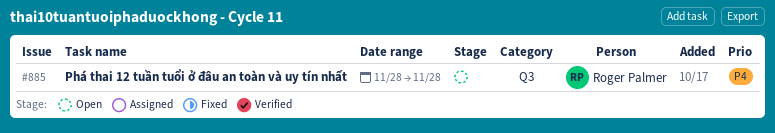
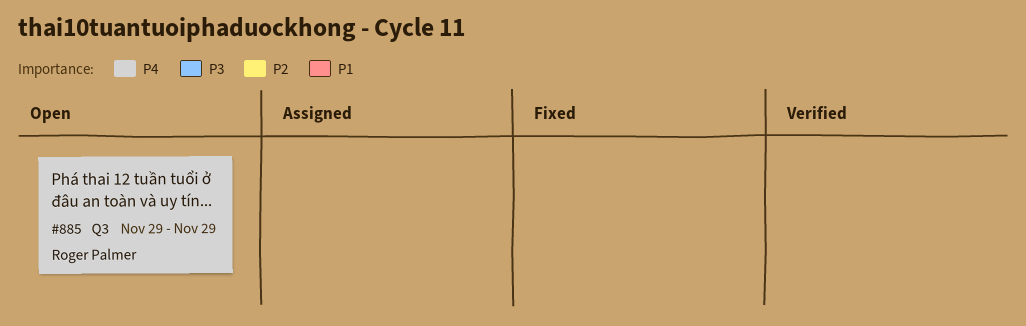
#885, start: Nov 28 -> Nov 29
#885, due: Nov 28 -> Nov 29

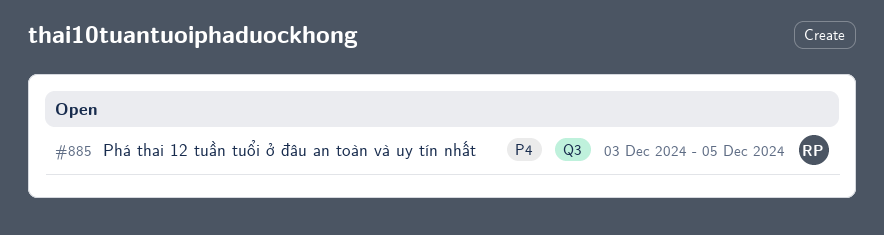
#885, start: Nov 29 -> Dec 3
#885, due: Nov 29 -> Dec 5

